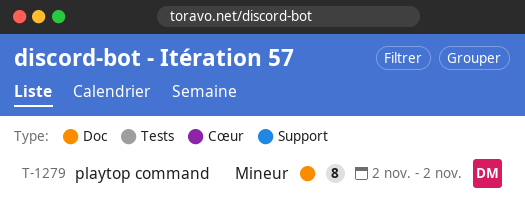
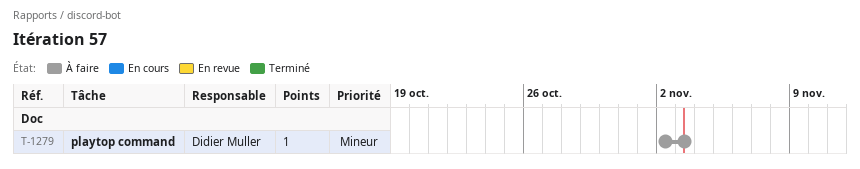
T-1279, estimate: 8 -> 1
T-1279, due: Nov 2 -> Nov 3

